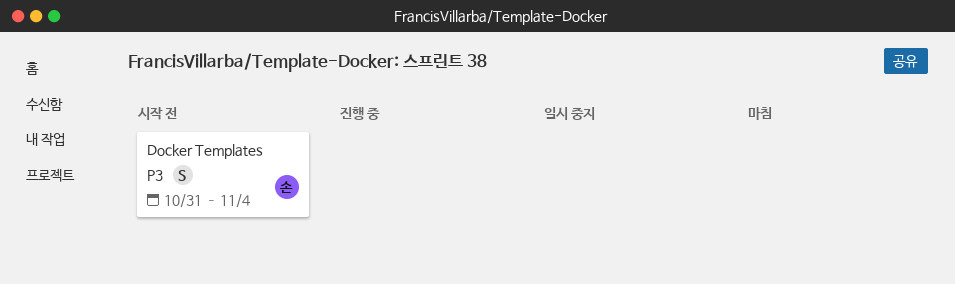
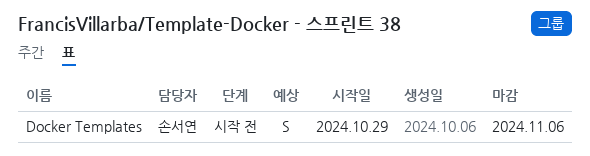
Docker Templates, start: Oct 31 -> Oct 29
Docker Templates, due: Nov 4 -> Nov 6

